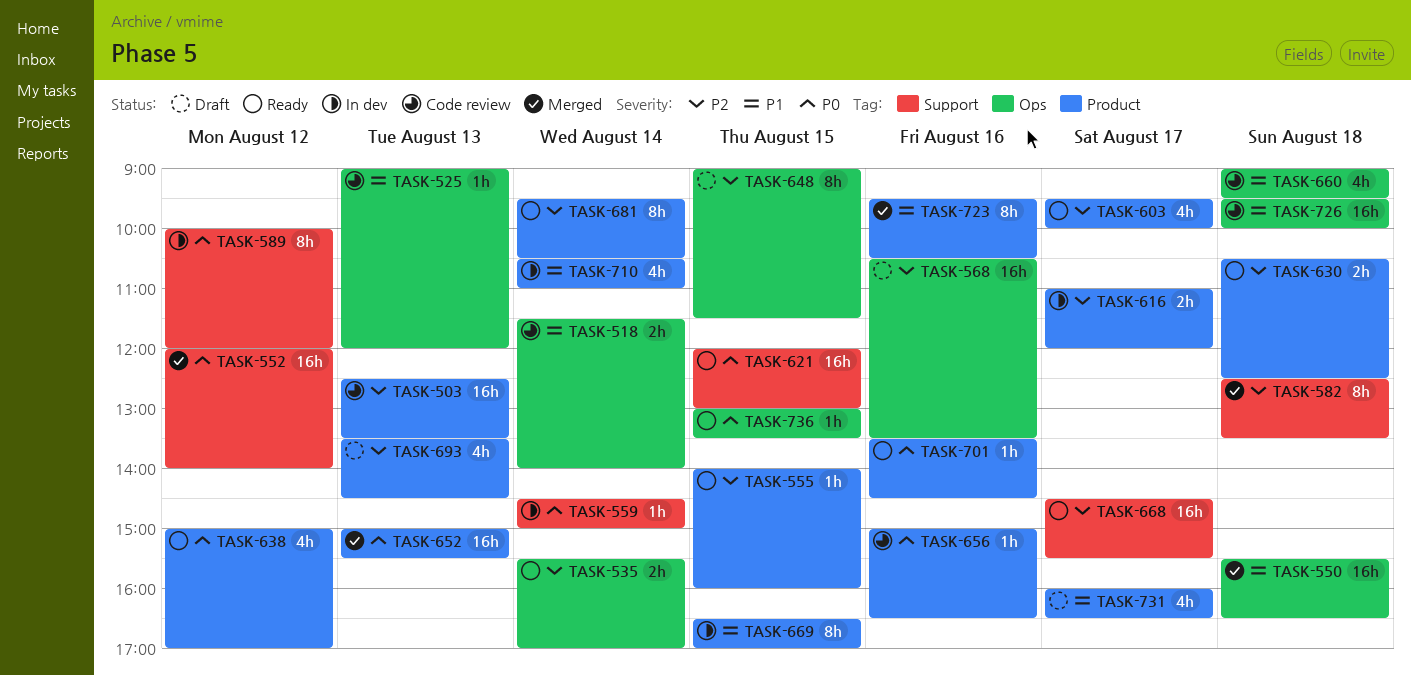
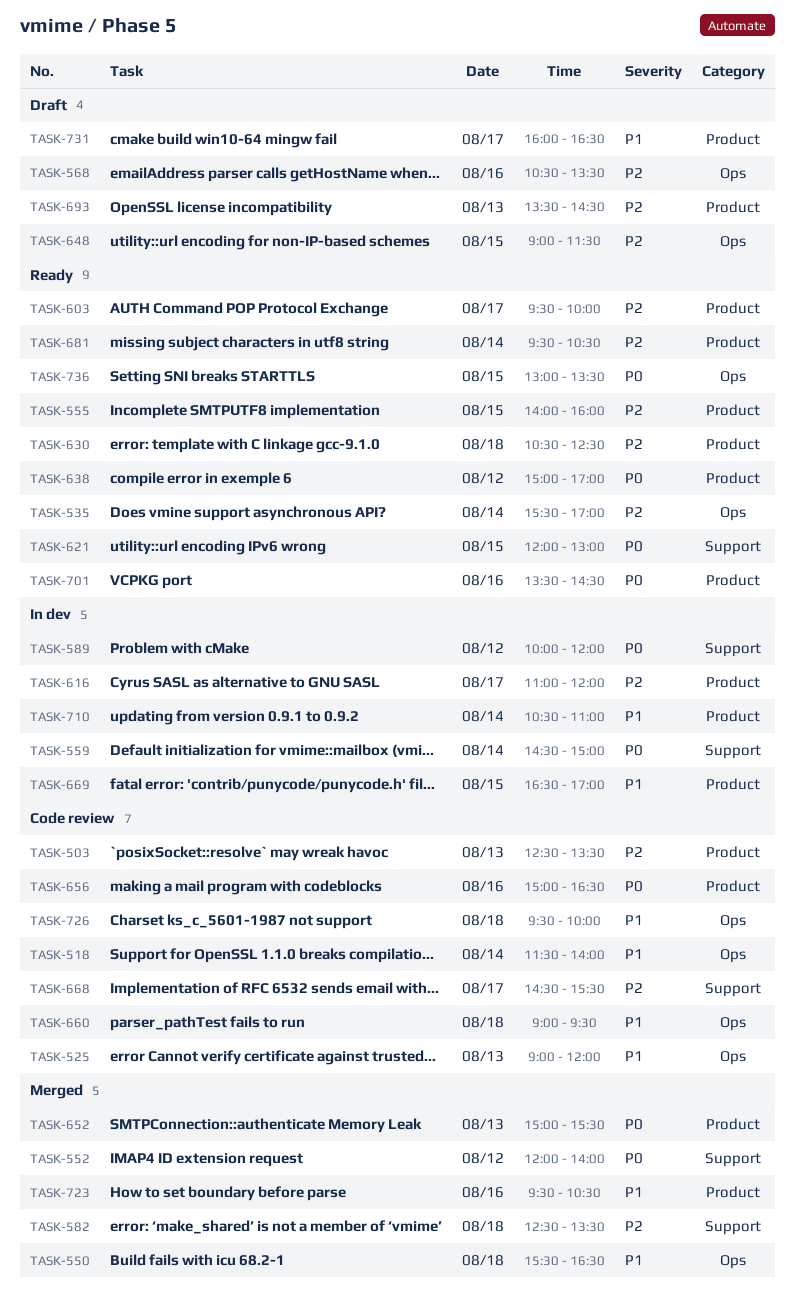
TASK-668, status: Ready -> Code review

